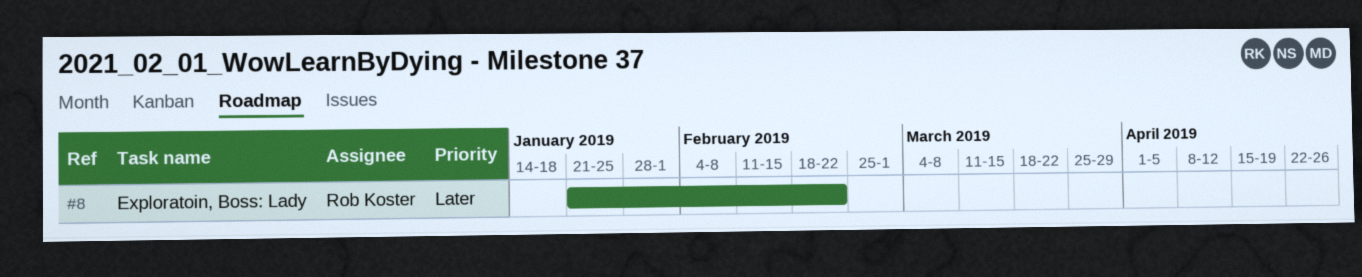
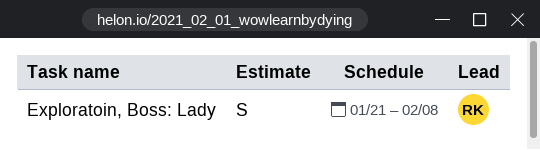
Exploratoin, Boss: Lady, due: Feb 22 -> Feb 8

